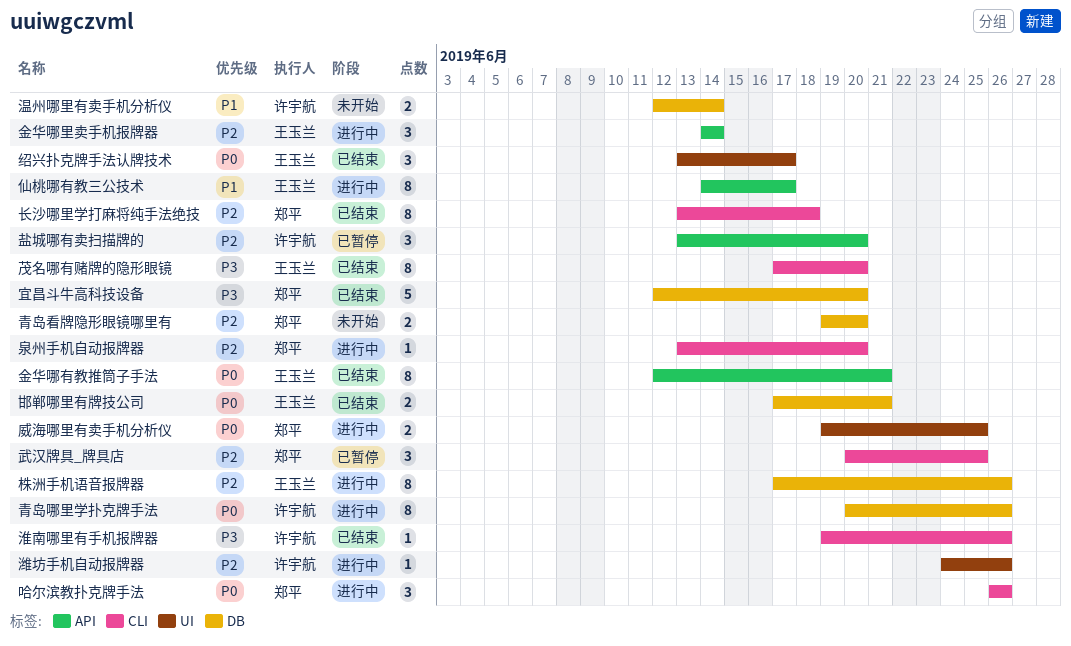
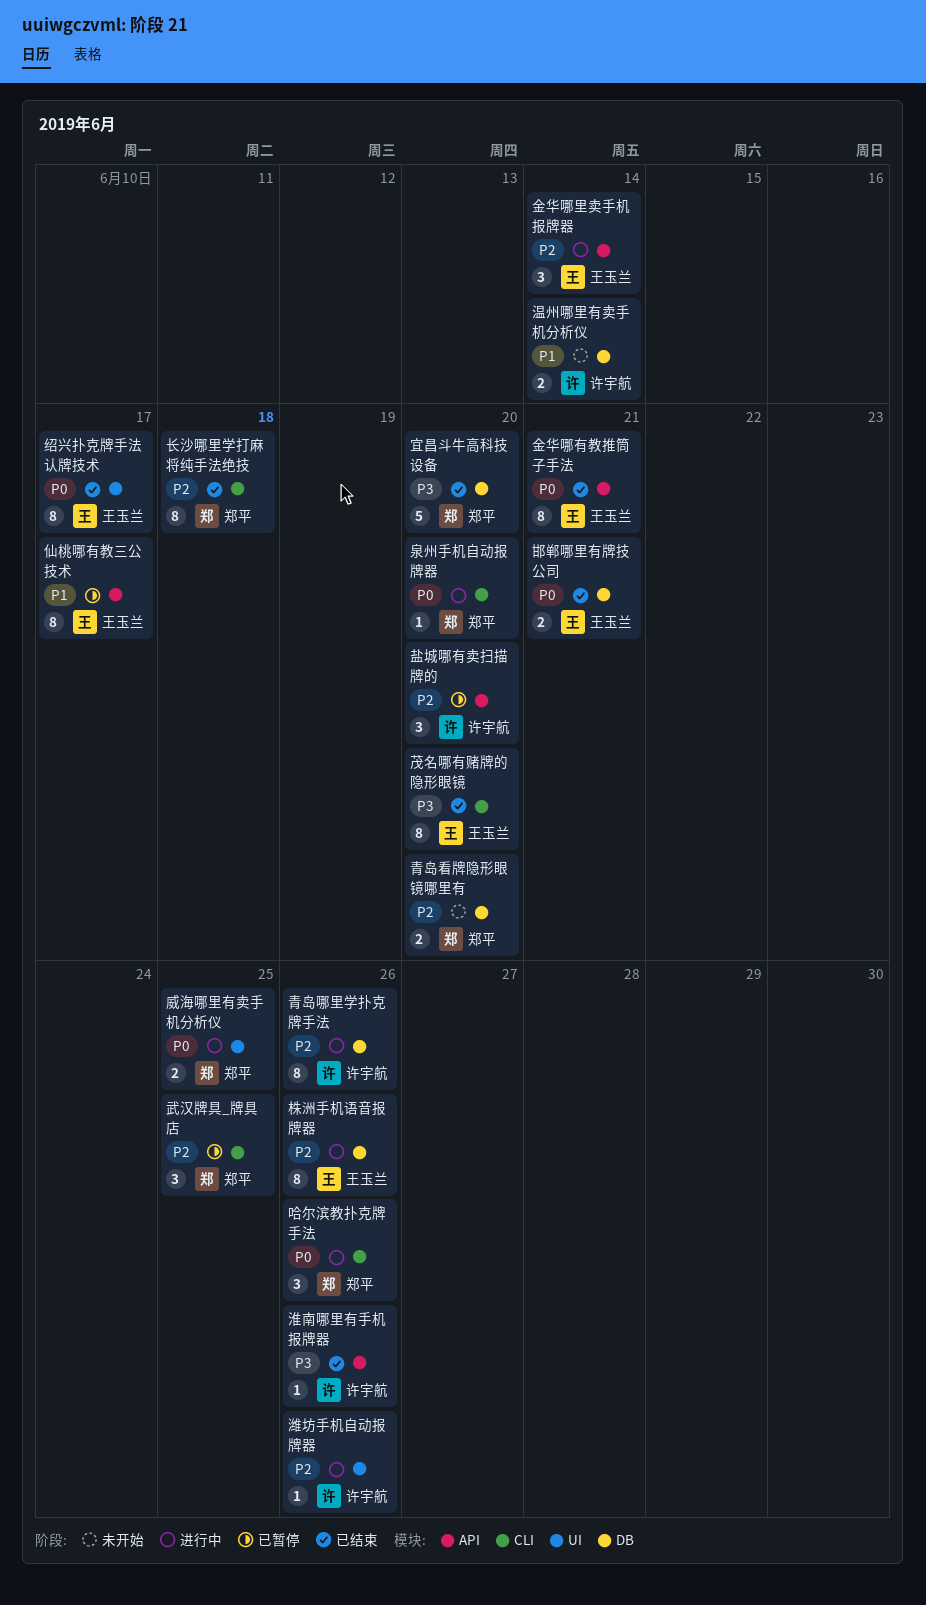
仙桃哪有教三公技术, status: 进行中 -> 已暂停
泉州手机自动报牌器, priority: P2 -> P0
淮南哪里有手机报牌器, label: CLI -> API
绍兴扑克牌手法认牌技术, estimate: 3 -> 8
青岛哪里学扑克牌手法, priority: P0 -> P2

